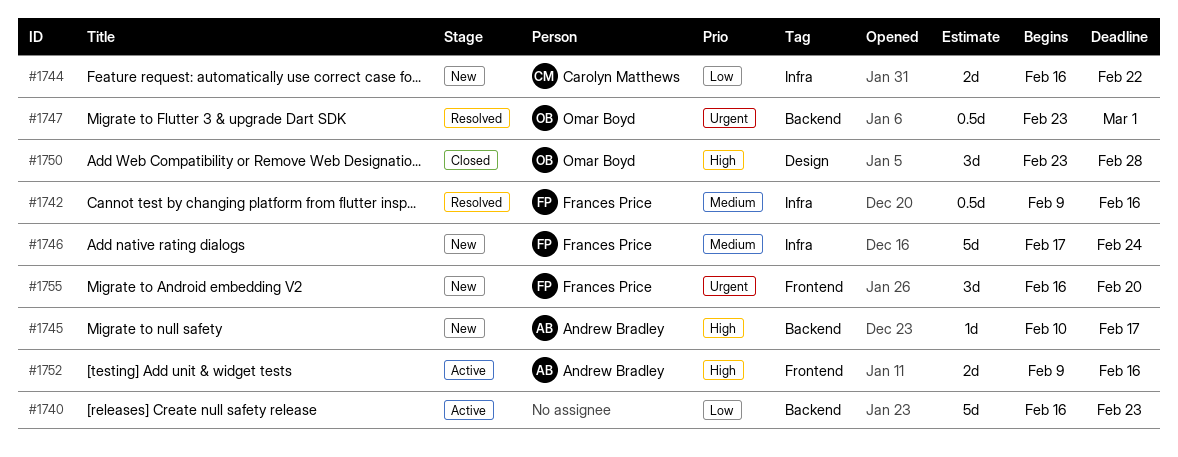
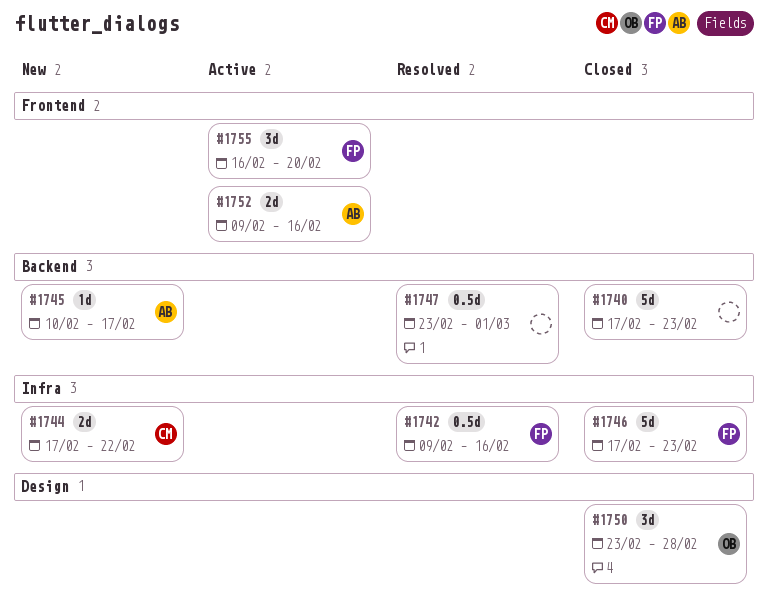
#1740, status: Active -> Closed
#1740, start: Feb 16 -> Feb 17
#1744, start: Feb 16 -> Feb 17
#1746, status: New -> Closed
#1746, due: Feb 24 -> Feb 23
#1747, owner: Omar Boyd -> none
#1755, status: New -> Active

